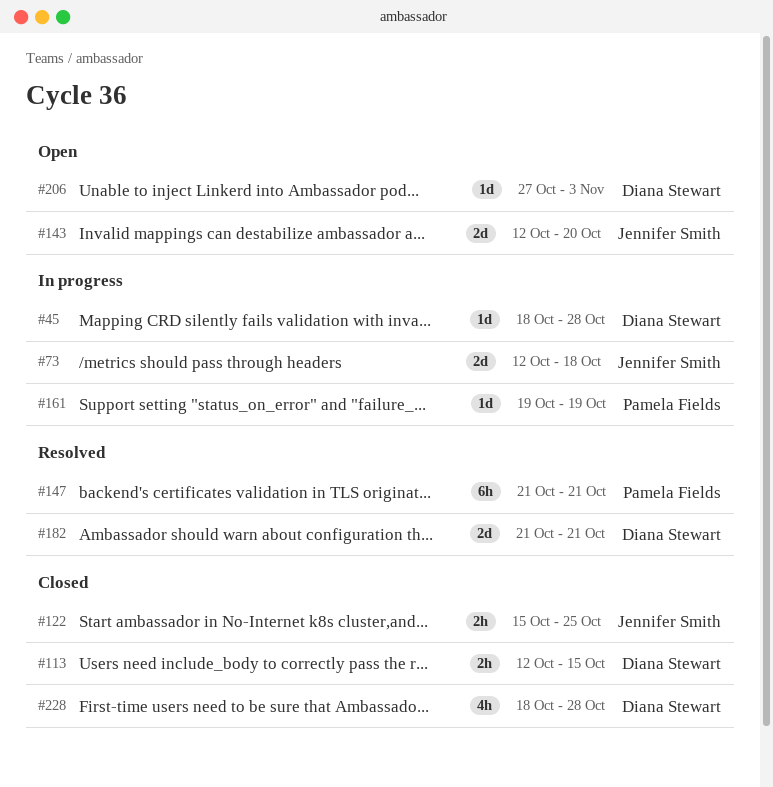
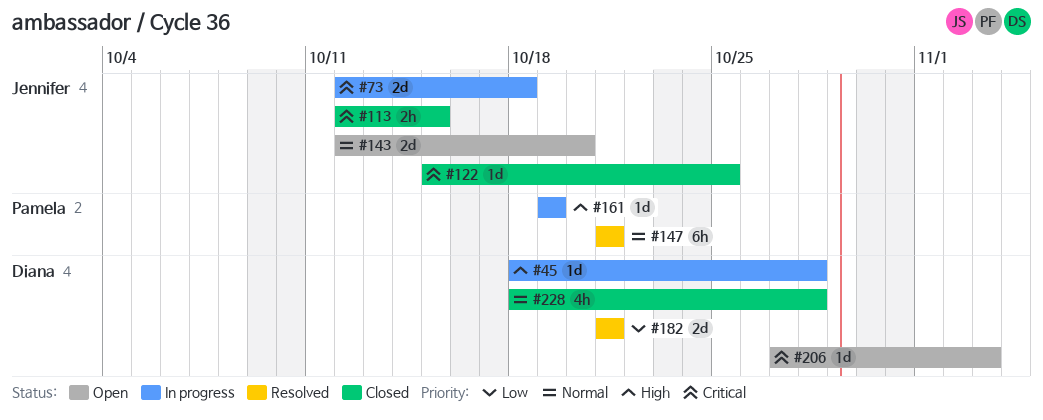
#113, owner: Diana Stewart -> Jennifer Smith
#122, estimate: 2h -> 1d

